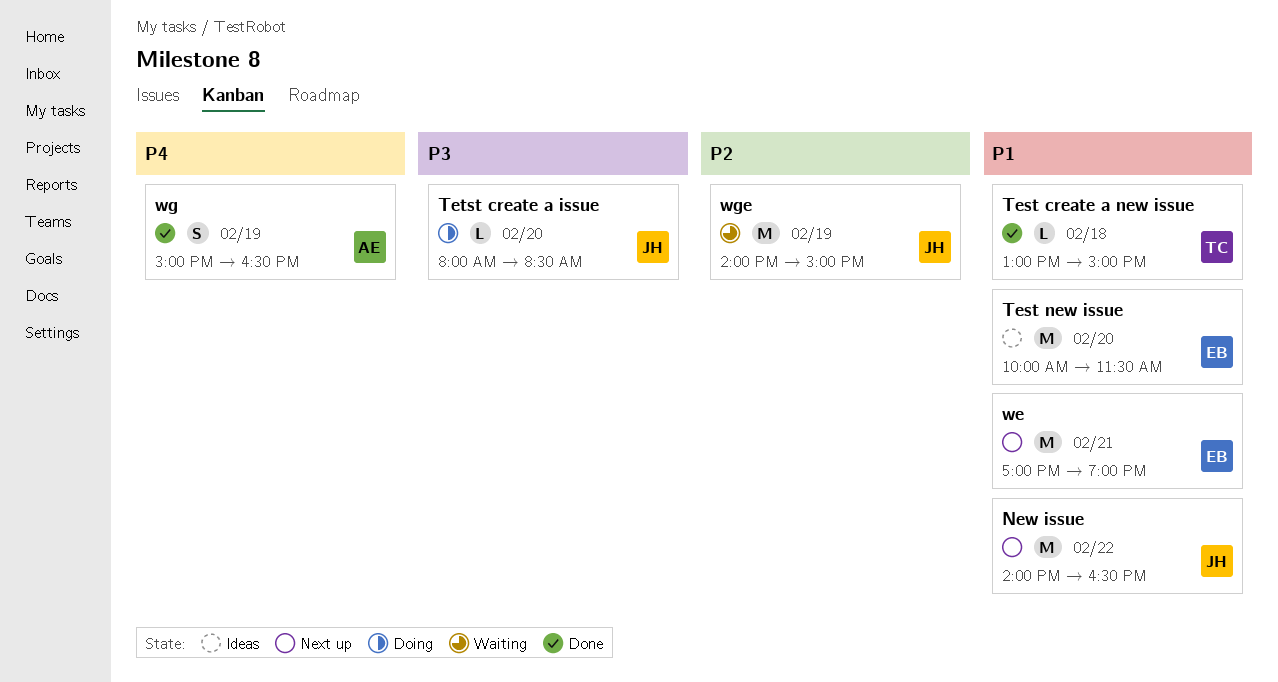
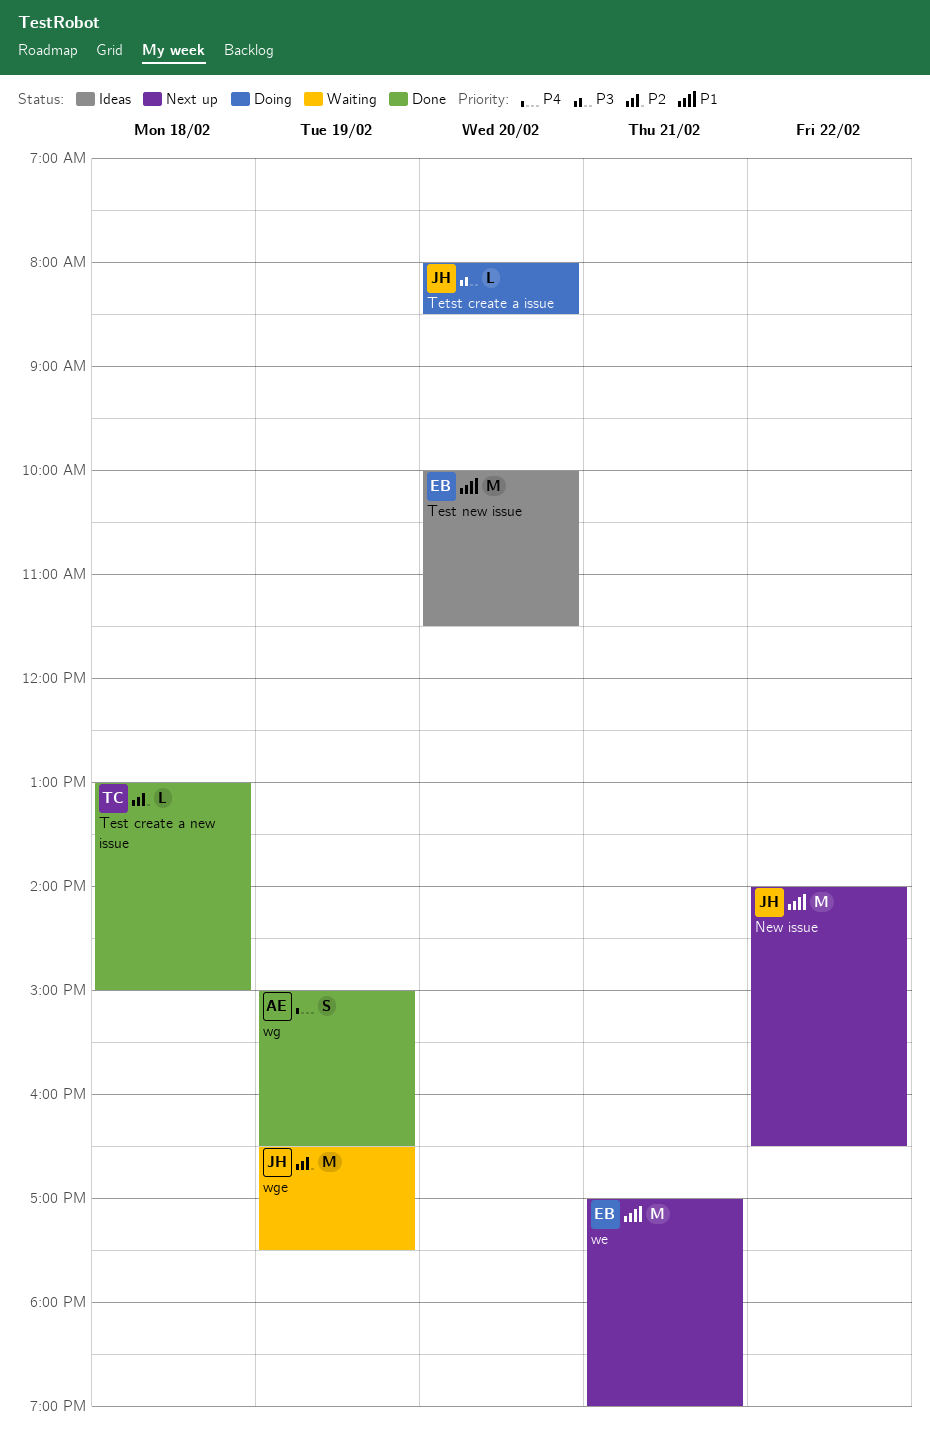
Test create a new issue, priority: P1 -> P2
wge, begins: 14:00 -> 16:30
wge, ends: 15:00 -> 17:30

